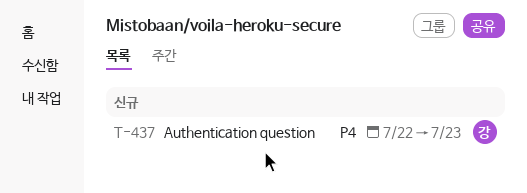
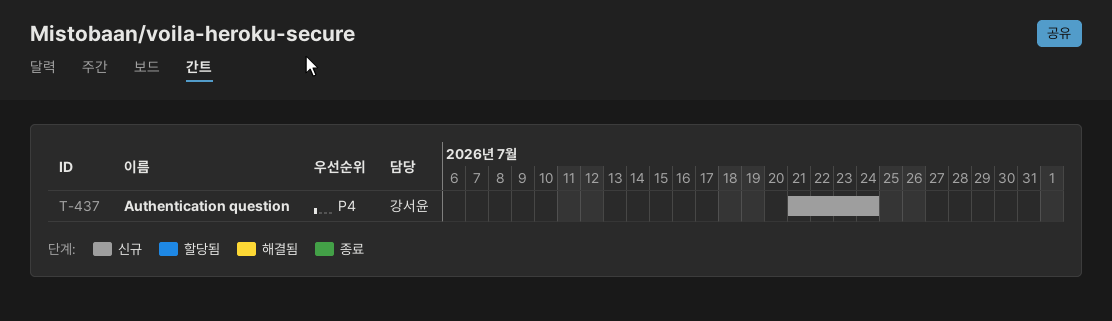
T-437, start: Jul 22 -> Jul 21
T-437, due: Jul 23 -> Jul 24

